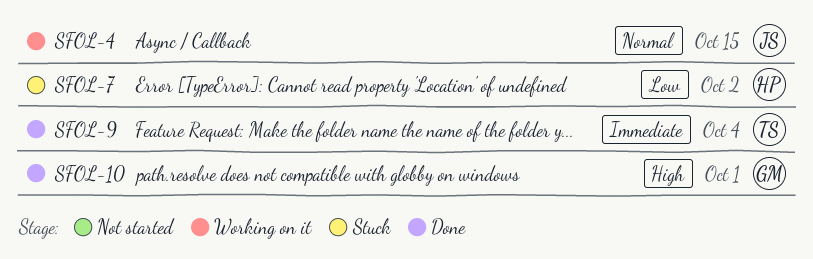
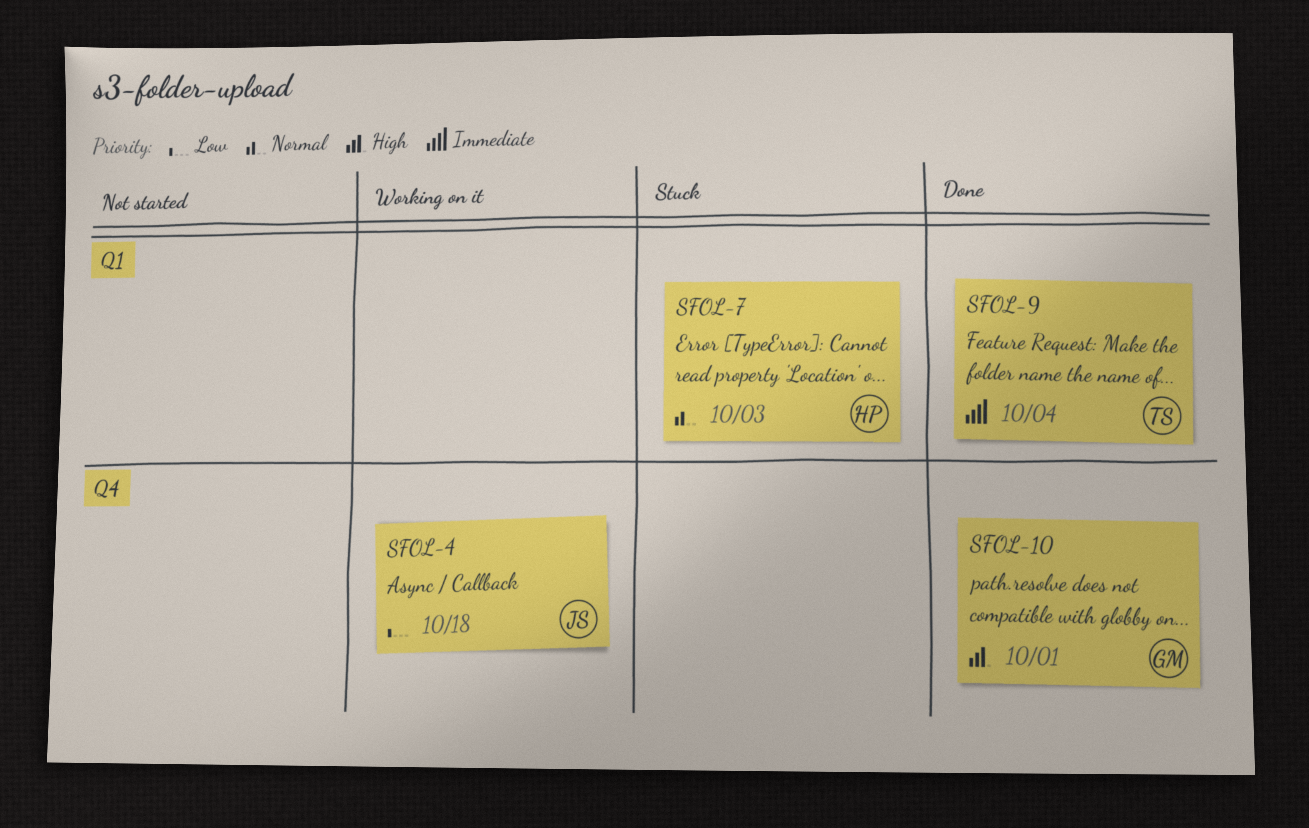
SFOL-4, priority: Normal -> Low
SFOL-4, due: Oct 15 -> Oct 18
SFOL-7, priority: Low -> Normal
SFOL-7, due: Oct 2 -> Oct 3

